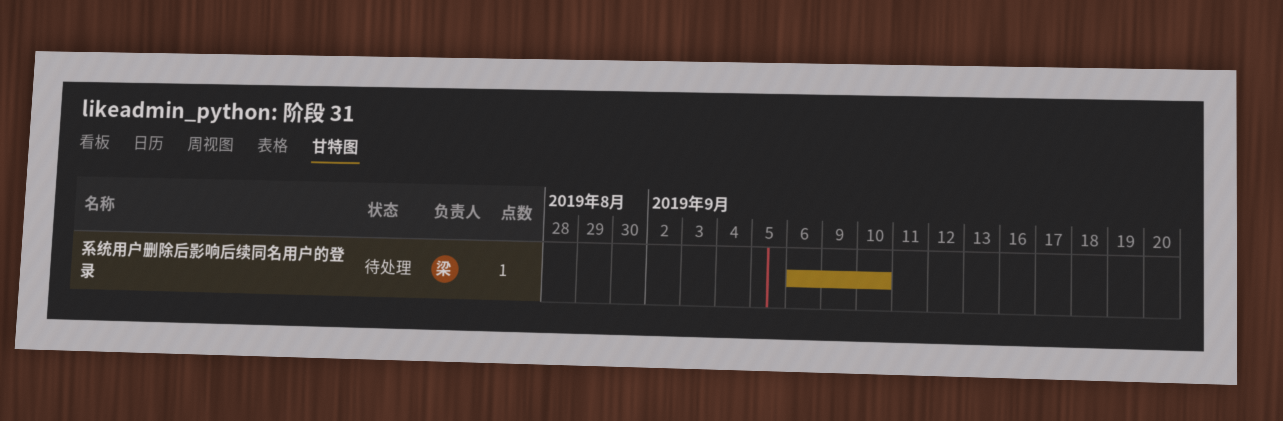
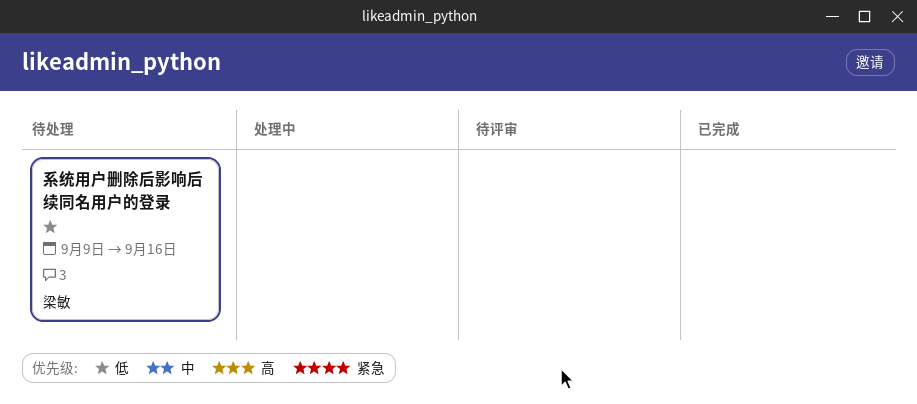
系统用户删除后影响后续同名用户的登录, start: Sep 6 -> Sep 9
系统用户删除后影响后续同名用户的登录, due: Sep 10 -> Sep 16

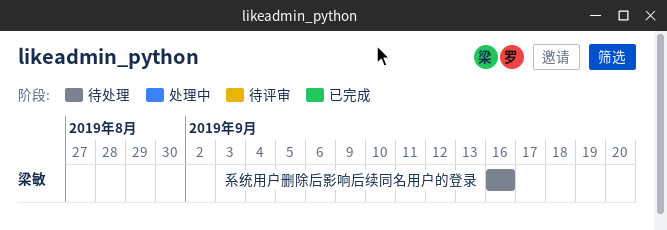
系统用户删除后影响后续同名用户的登录, start: Sep 9 -> Sep 16

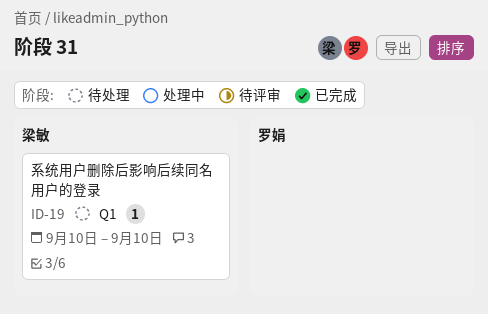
系统用户删除后影响后续同名用户的登录, start: Sep 16 -> Sep 10
系统用户删除后影响后续同名用户的登录, due: Sep 16 -> Sep 10

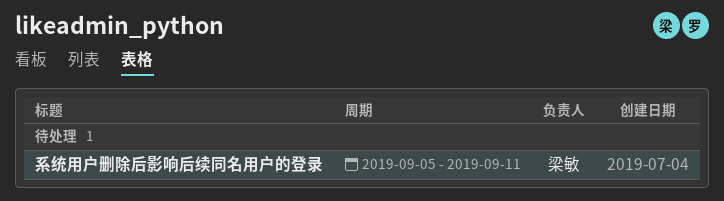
系统用户删除后影响后续同名用户的登录, start: Sep 10 -> Sep 5
系统用户删除后影响后续同名用户的登录, due: Sep 10 -> Sep 11

